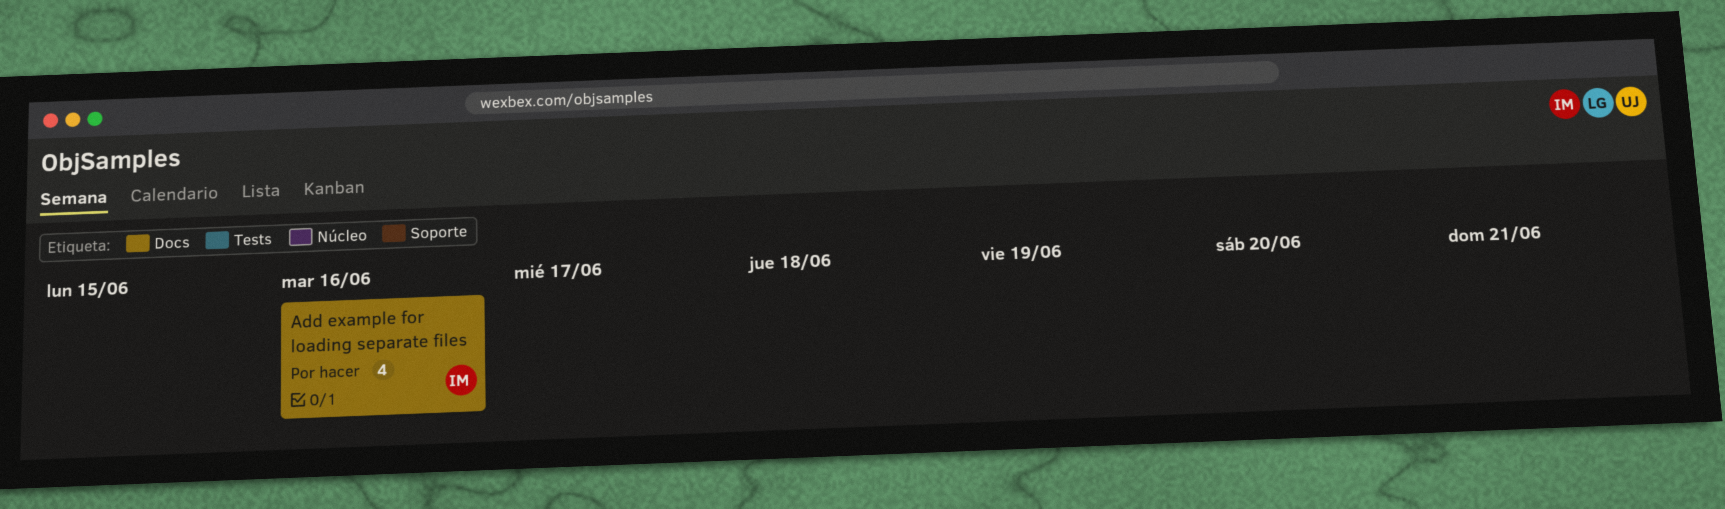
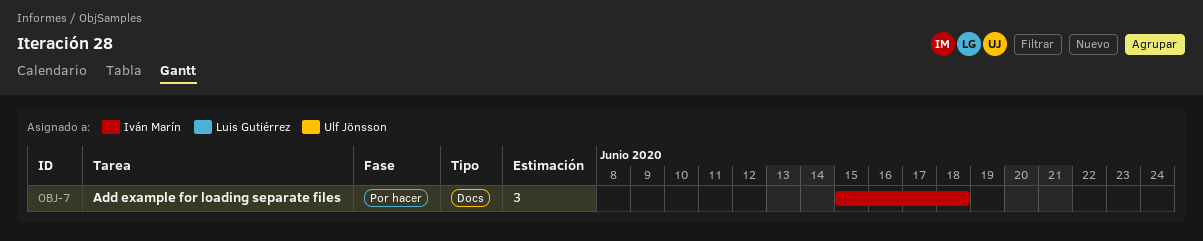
Add example for loading separate files, estimate: 4 -> 3
Add example for loading separate files, due: Jun 16 -> Jun 18

